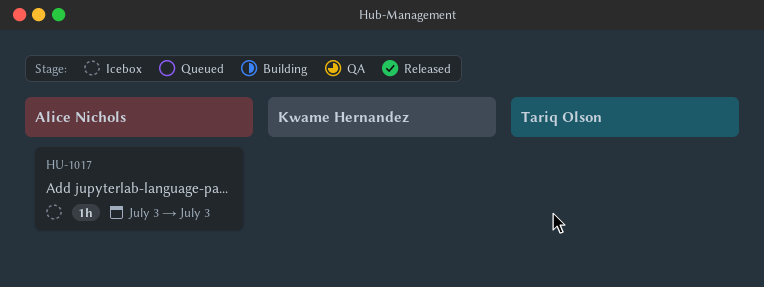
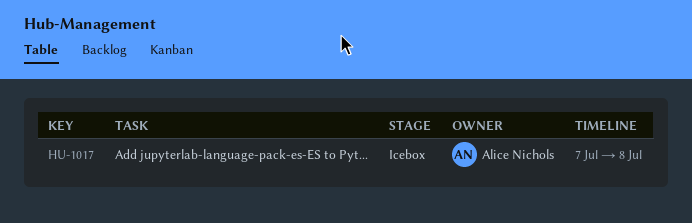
HU-1017, start: Jul 3 -> Jul 7
HU-1017, due: Jul 3 -> Jul 8

